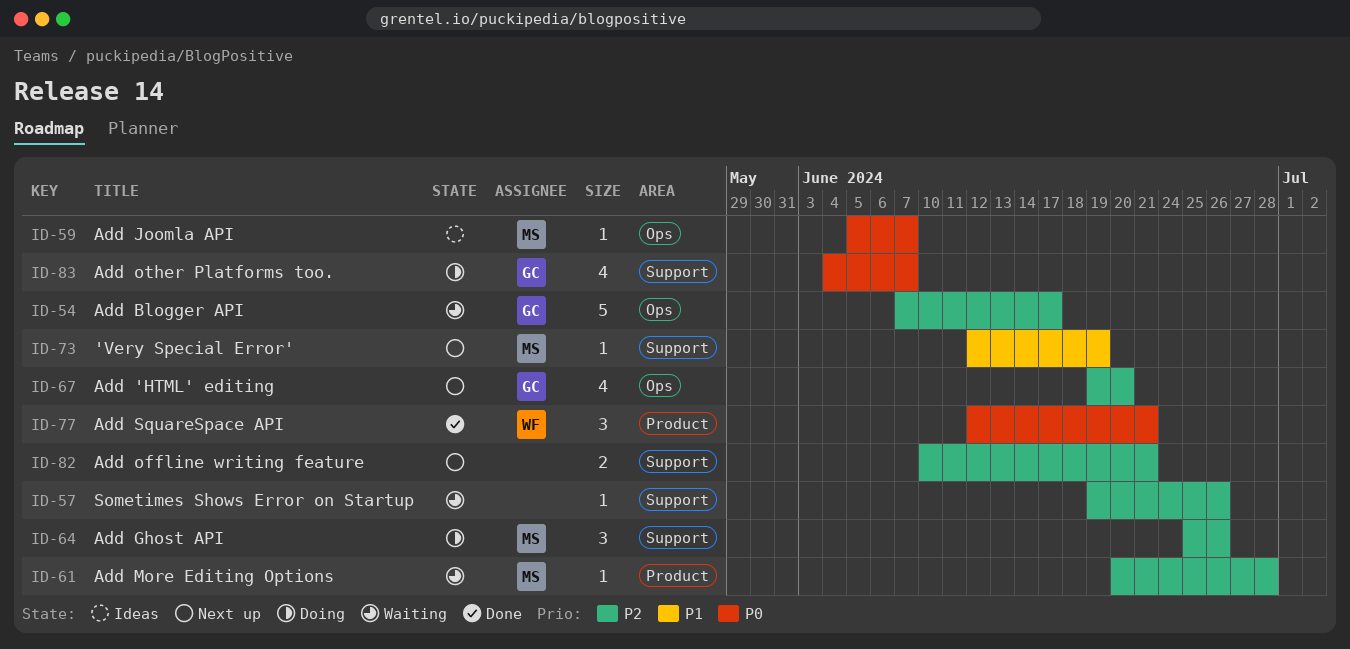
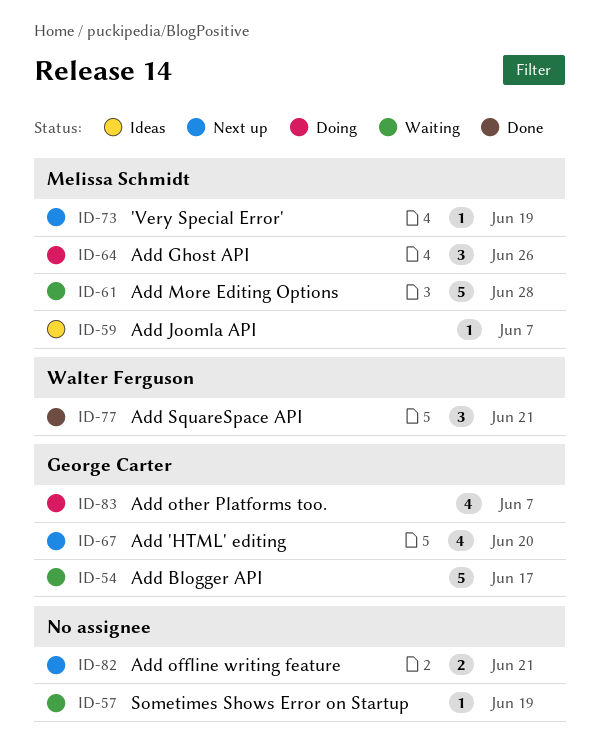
ID-57, due: Jun 26 -> Jun 19
ID-61, estimate: 1 -> 5

